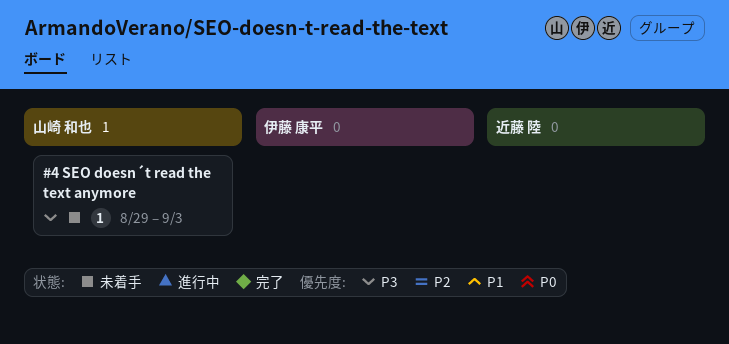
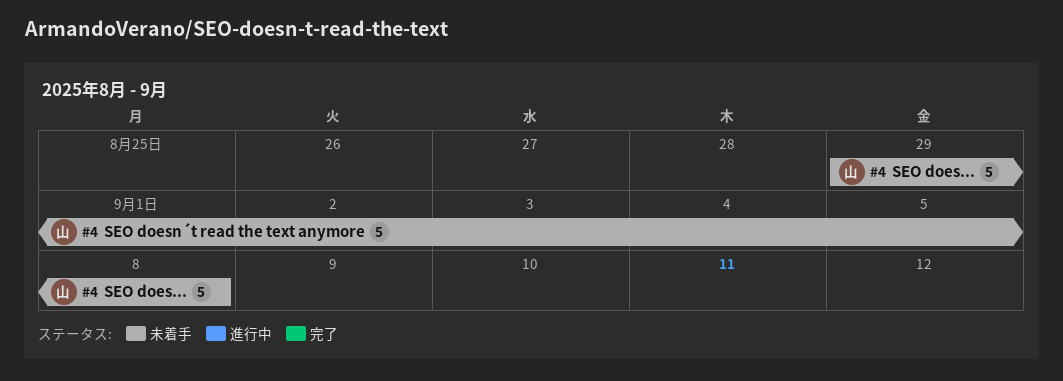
#4, estimate: 1 -> 5
#4, due: Sep 3 -> Sep 8

